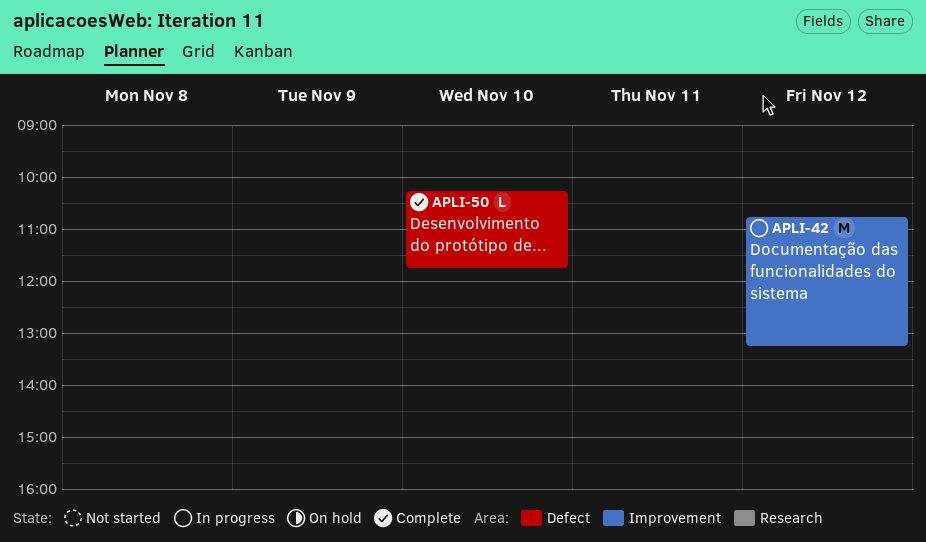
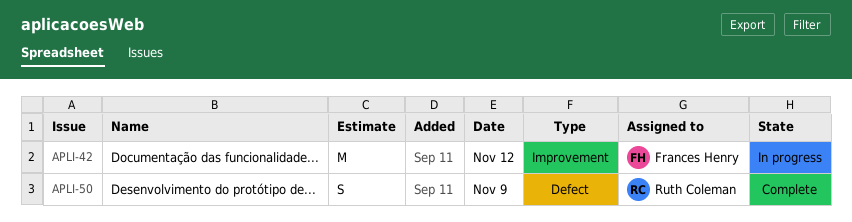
APLI-50, estimate: L -> S
APLI-50, day: Nov 10 -> Nov 9

